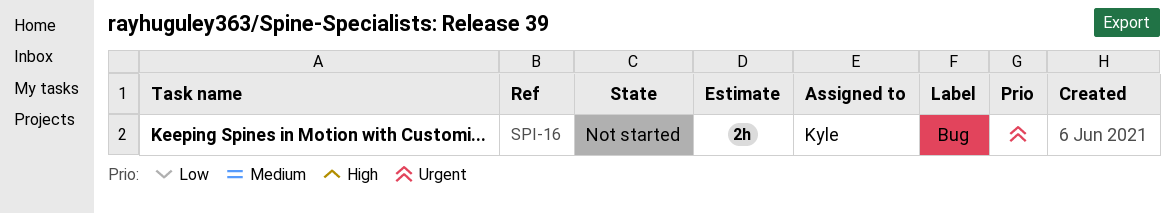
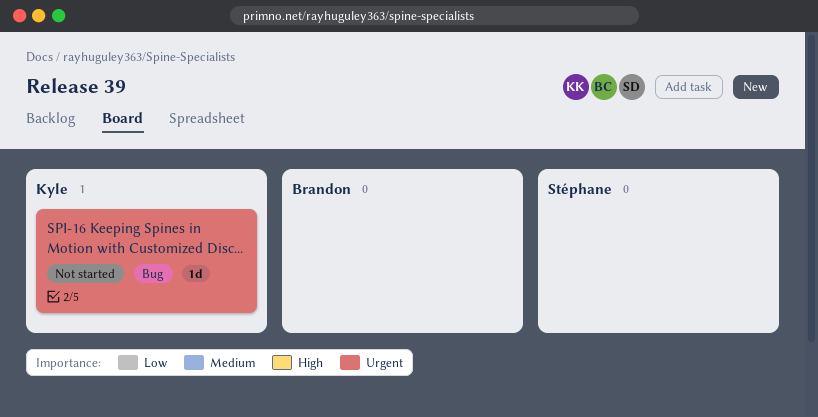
SPI-16, estimate: 2h -> 1d

